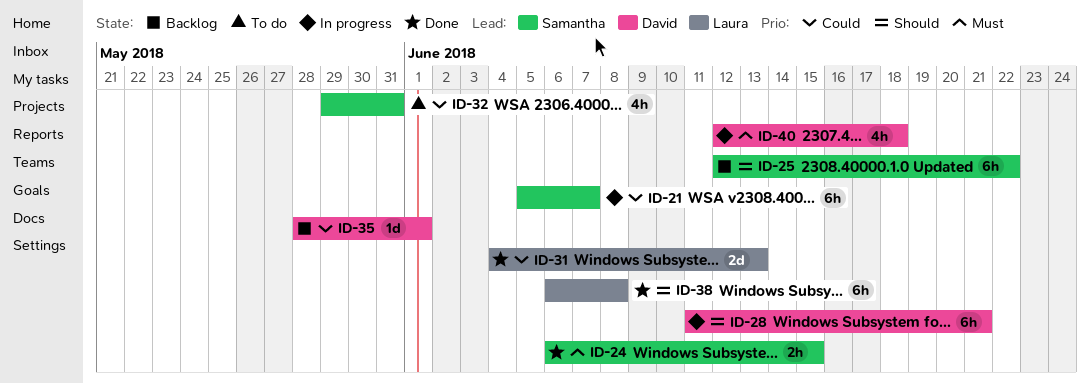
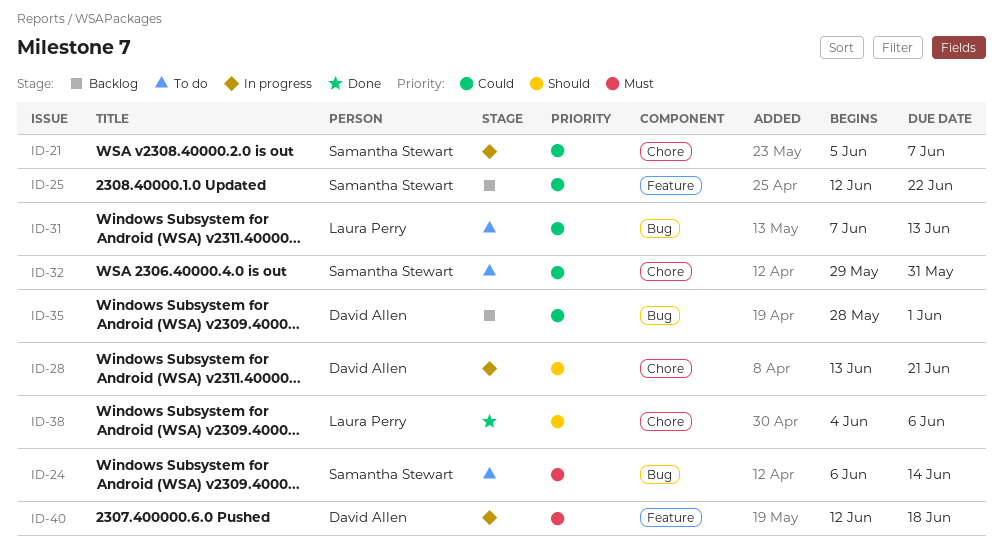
ID-24, status: Done -> To do
ID-24, due: Jun 15 -> Jun 14
ID-25, priority: Should -> Could
ID-28, start: Jun 11 -> Jun 13
ID-31, status: Done -> To do
ID-31, start: Jun 4 -> Jun 7
ID-38, start: Jun 6 -> Jun 4
ID-38, due: Jun 8 -> Jun 6

